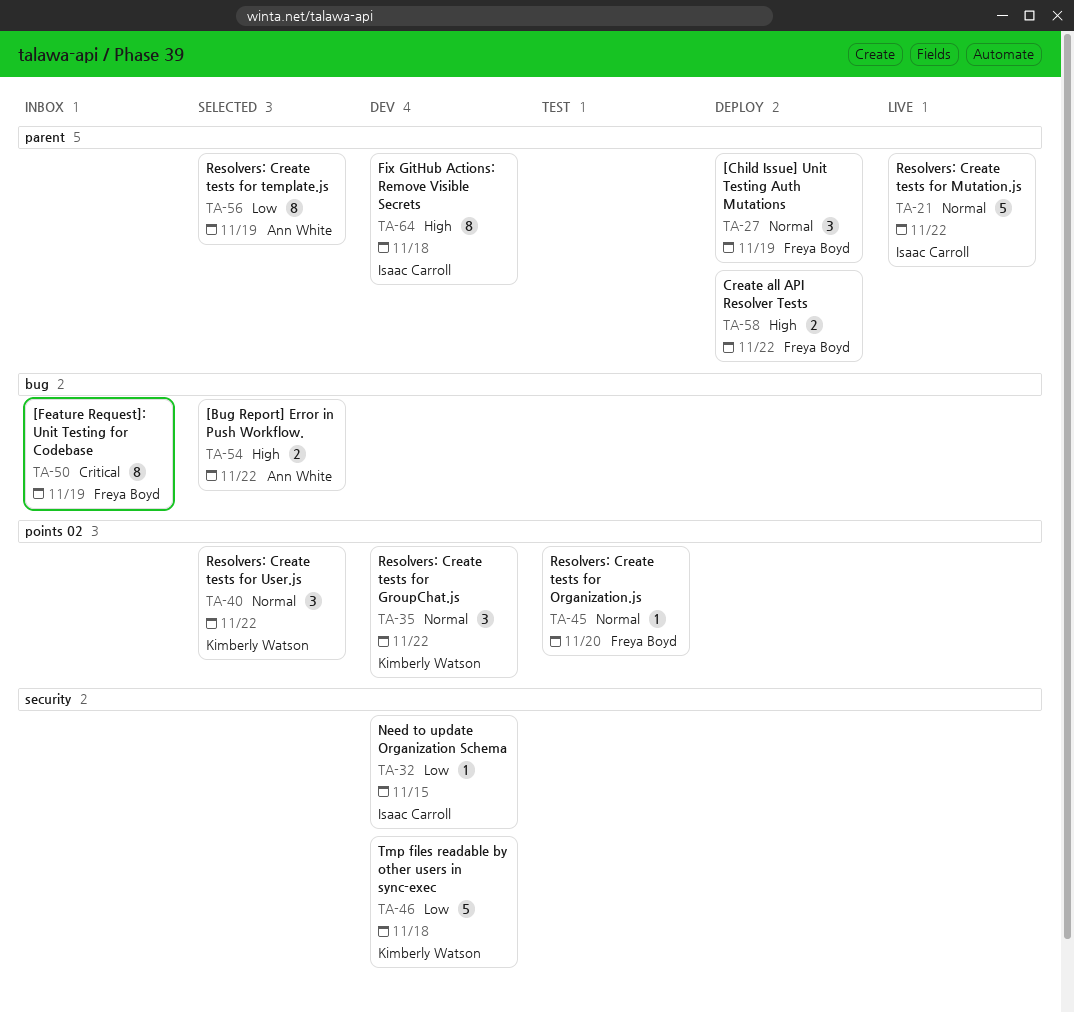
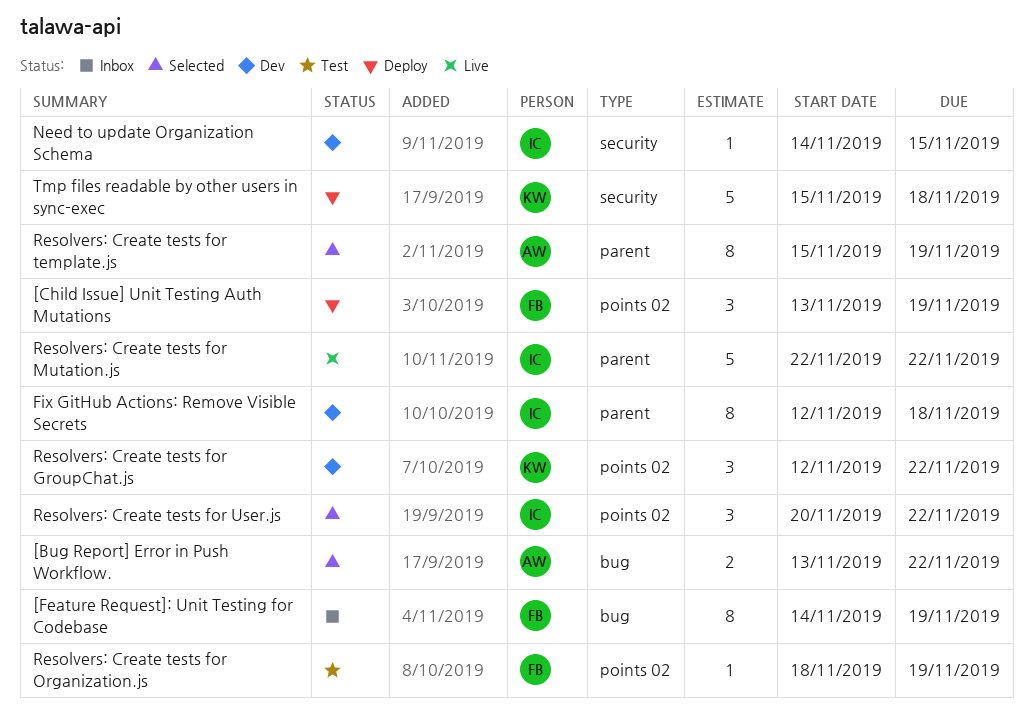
[Child Issue] Unit Testing Auth Mutations, label: parent -> points 02
Create all API Resolver Tests: present -> none
Resolvers: Create tests for Organization.js, due: Nov 20 -> Nov 19
Resolvers: Create tests for User.js, owner: Kimberly Watson -> Isaac Carroll
Tmp files readable by other users in sync-exec, status: Dev -> Deploy

